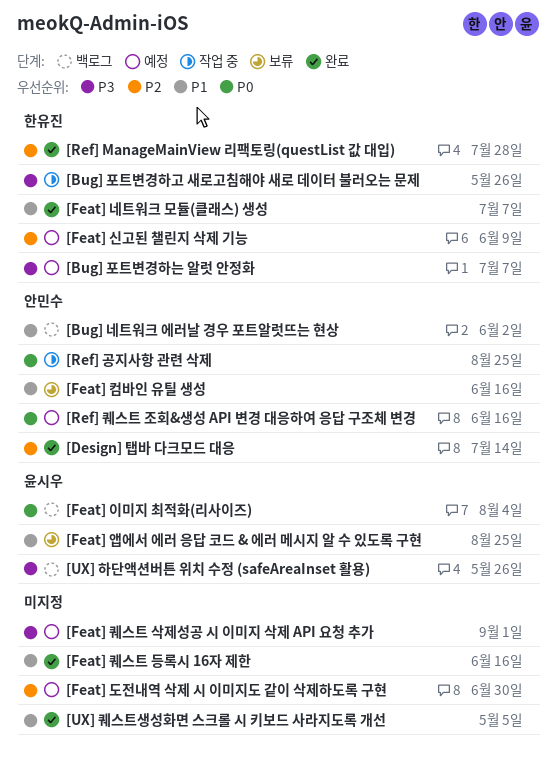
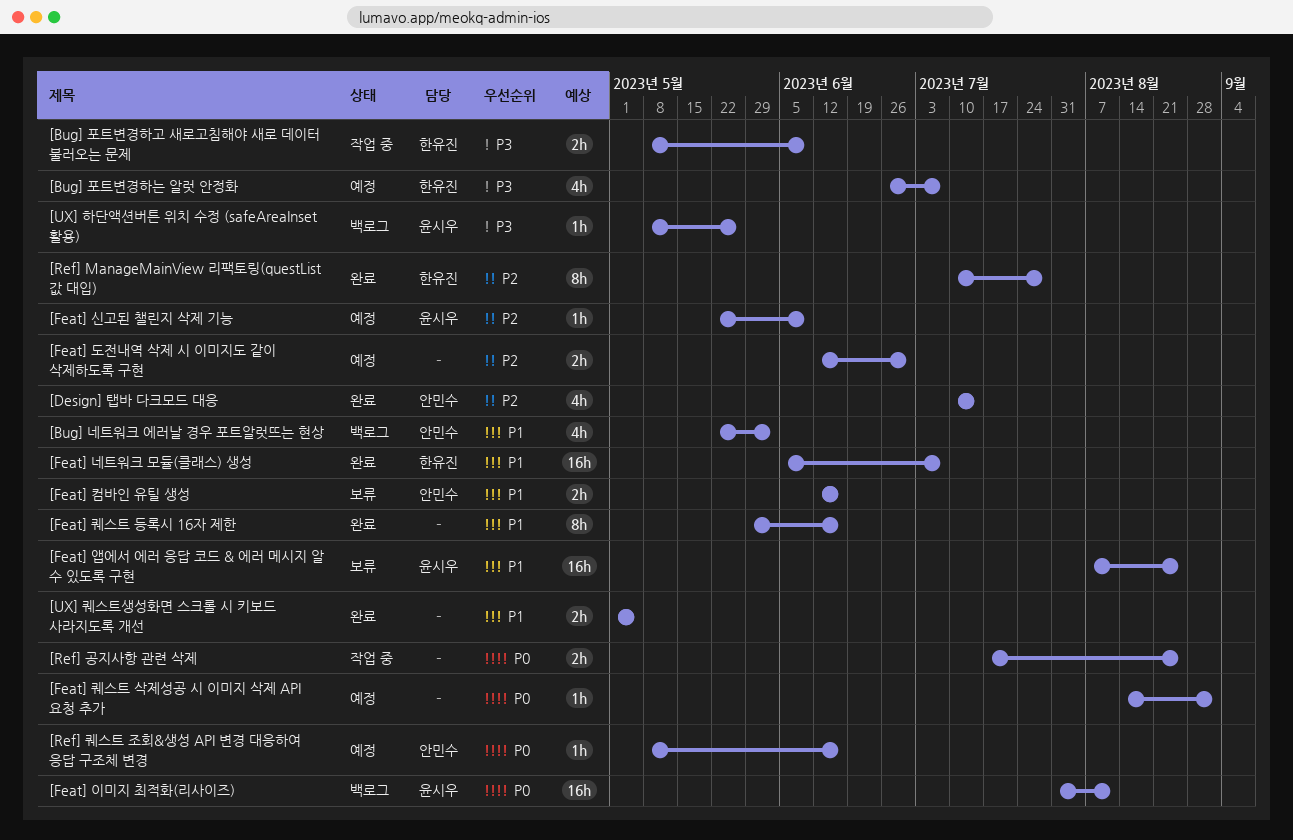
[Bug] 포트변경하고 새로고침해야 새로 데이터 불러오는 문제, due: May 26 -> Jun 9
[Feat] 신고된 챌린지 삭제 기능, owner: 한유진 -> 윤시우
[Feat] 이미지 최적화(리사이즈), due: Aug 4 -> Aug 11
[Feat] 퀘스트 삭제성공 시 이미지 삭제 API 요청 추가, priority: P3 -> P0
[Ref] 공지사항 관련 삭제, owner: 안민수 -> none

